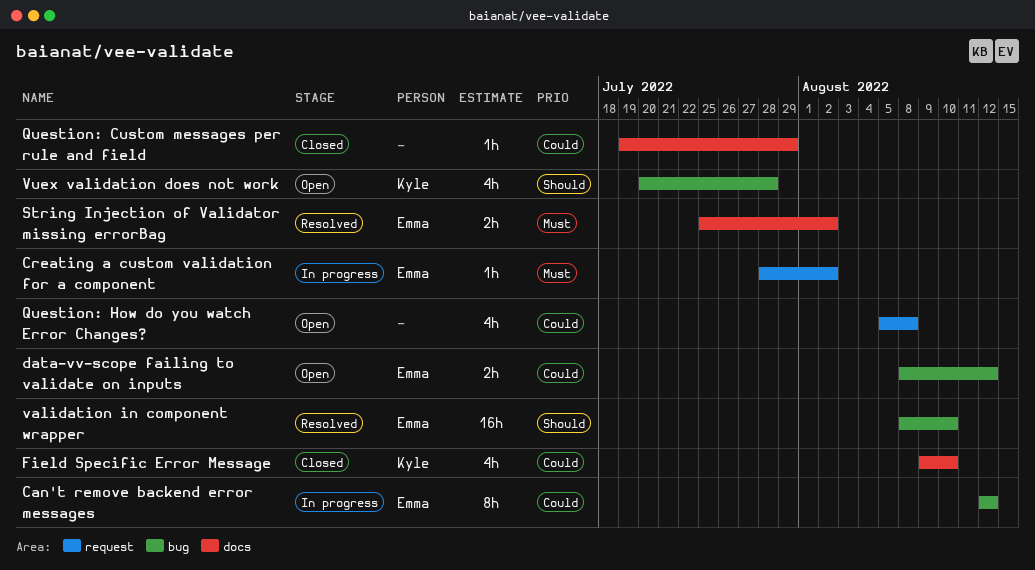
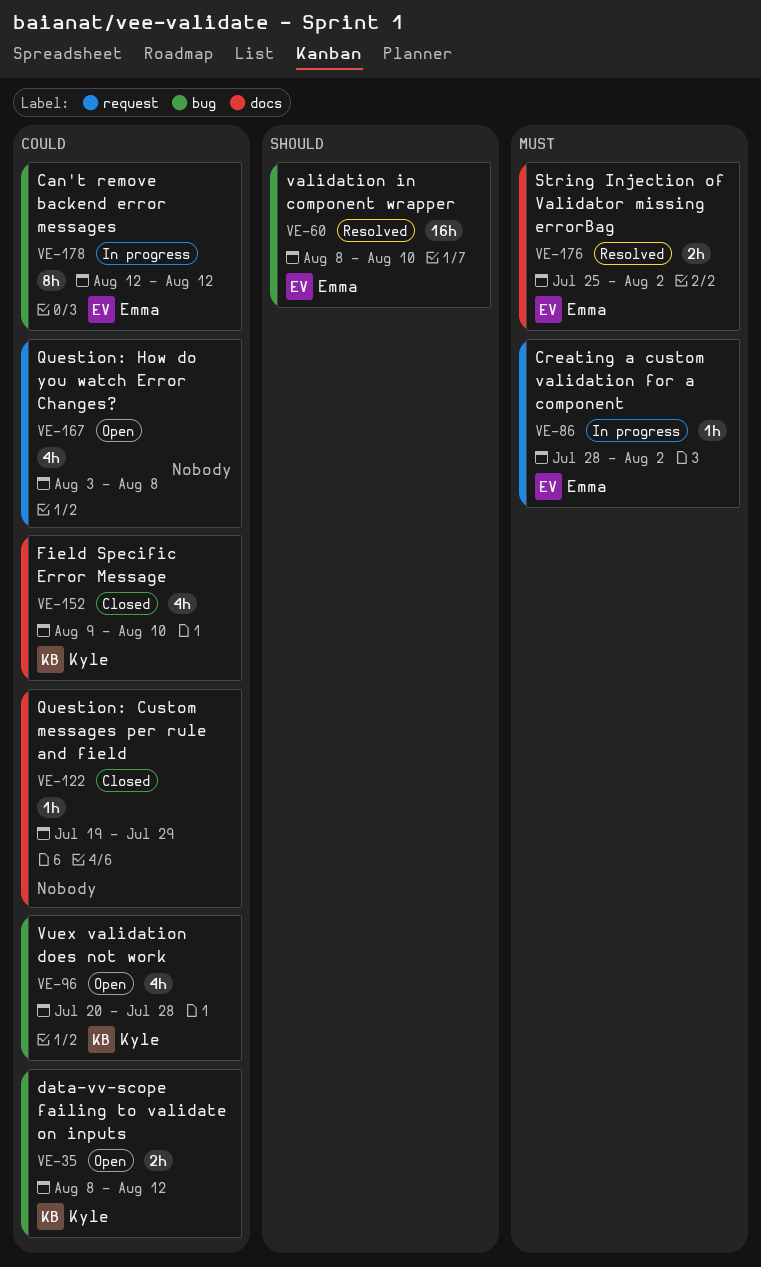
data-vv-scope failing to validate on inputs, owner: Emma -> Kyle
Question: How do you watch Error Changes?, start: Aug 5 -> Aug 3
Vuex validation does not work, priority: Should -> Could

